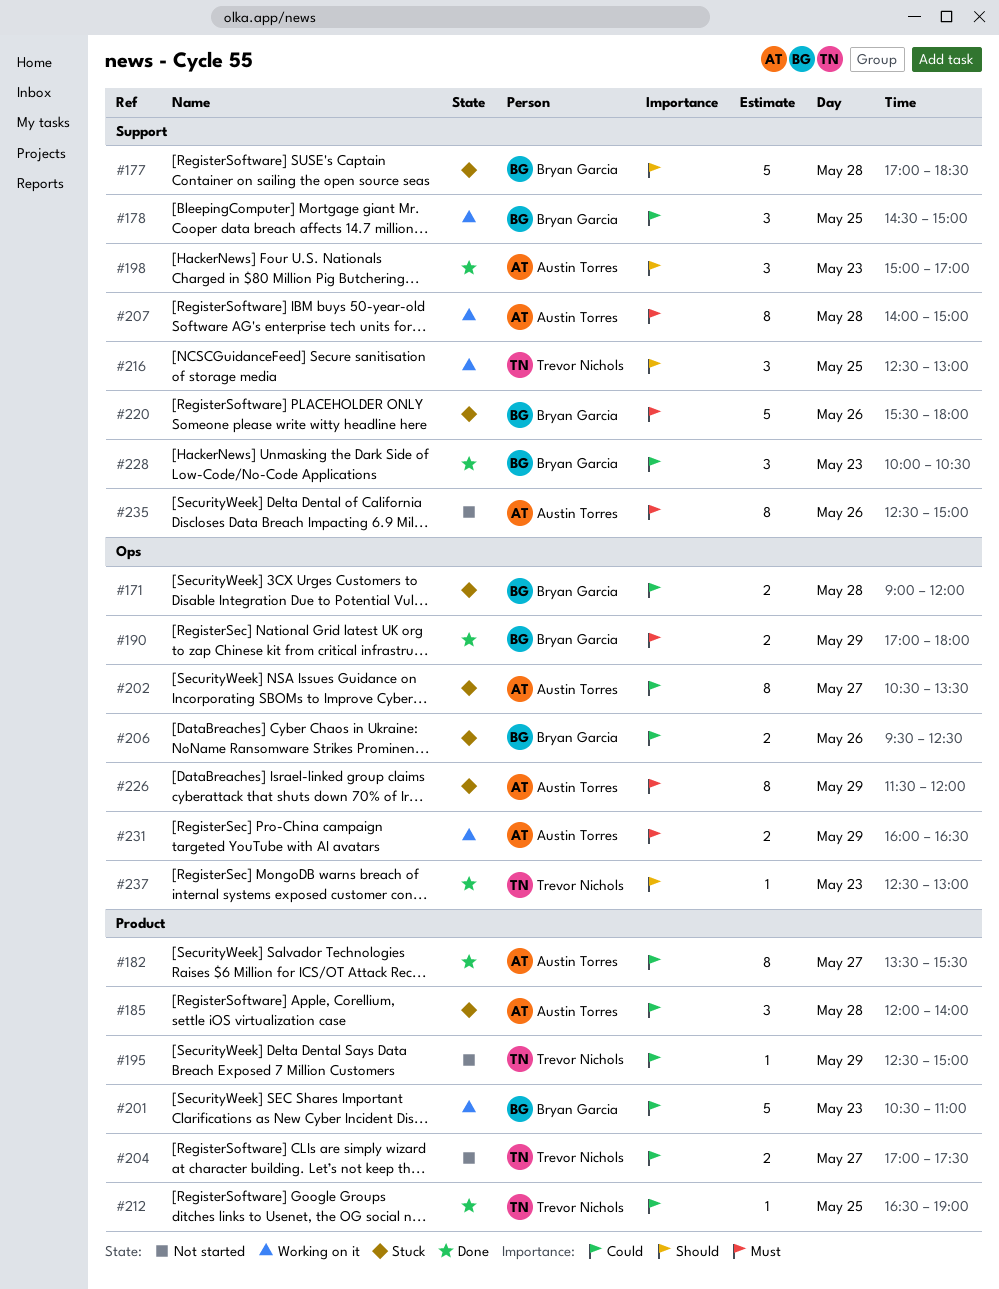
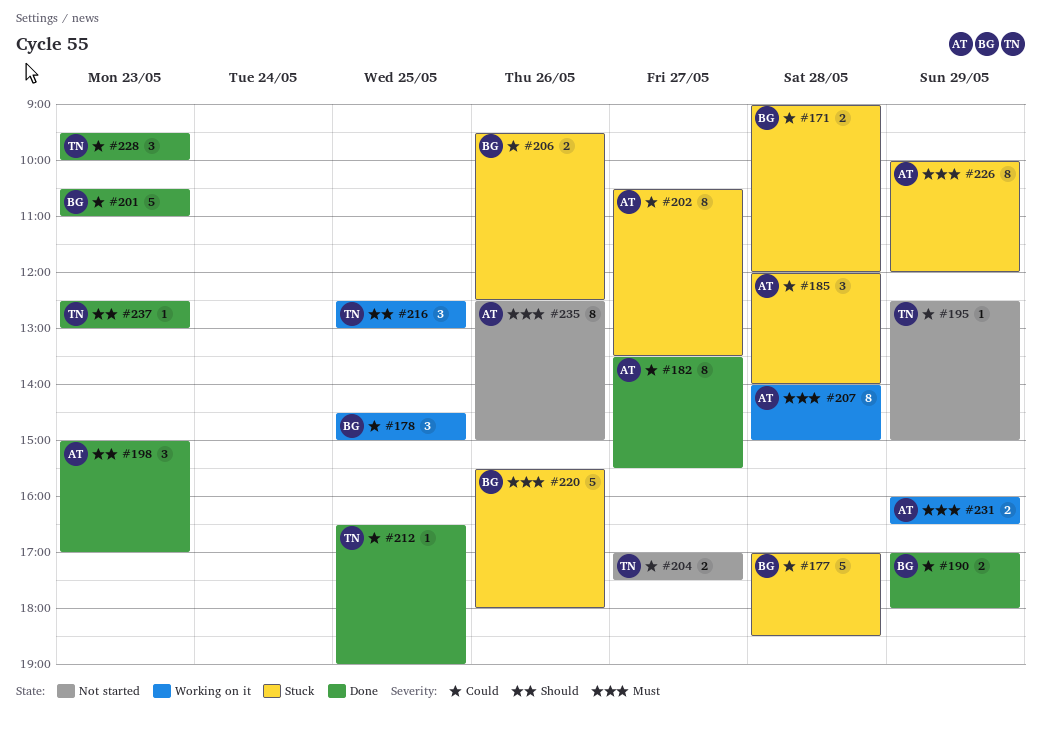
#177, priority: Should -> Could
#190, priority: Must -> Could
#201, status: Working on it -> Done
#226, begins: 11:30 -> 10:00
#228, owner: Bryan Garcia -> Trevor Nichols
#228, begins: 10:00 -> 09:30
#228, ends: 10:30 -> 10:00

